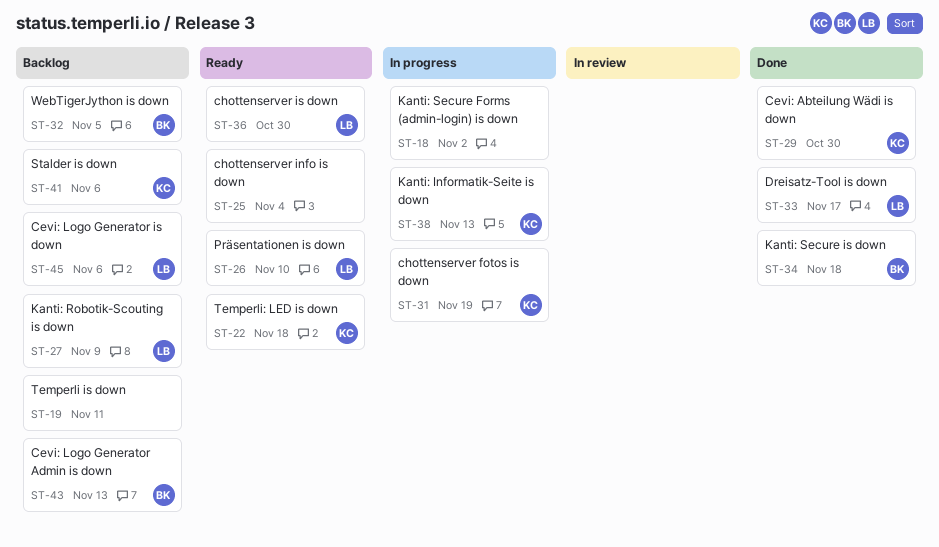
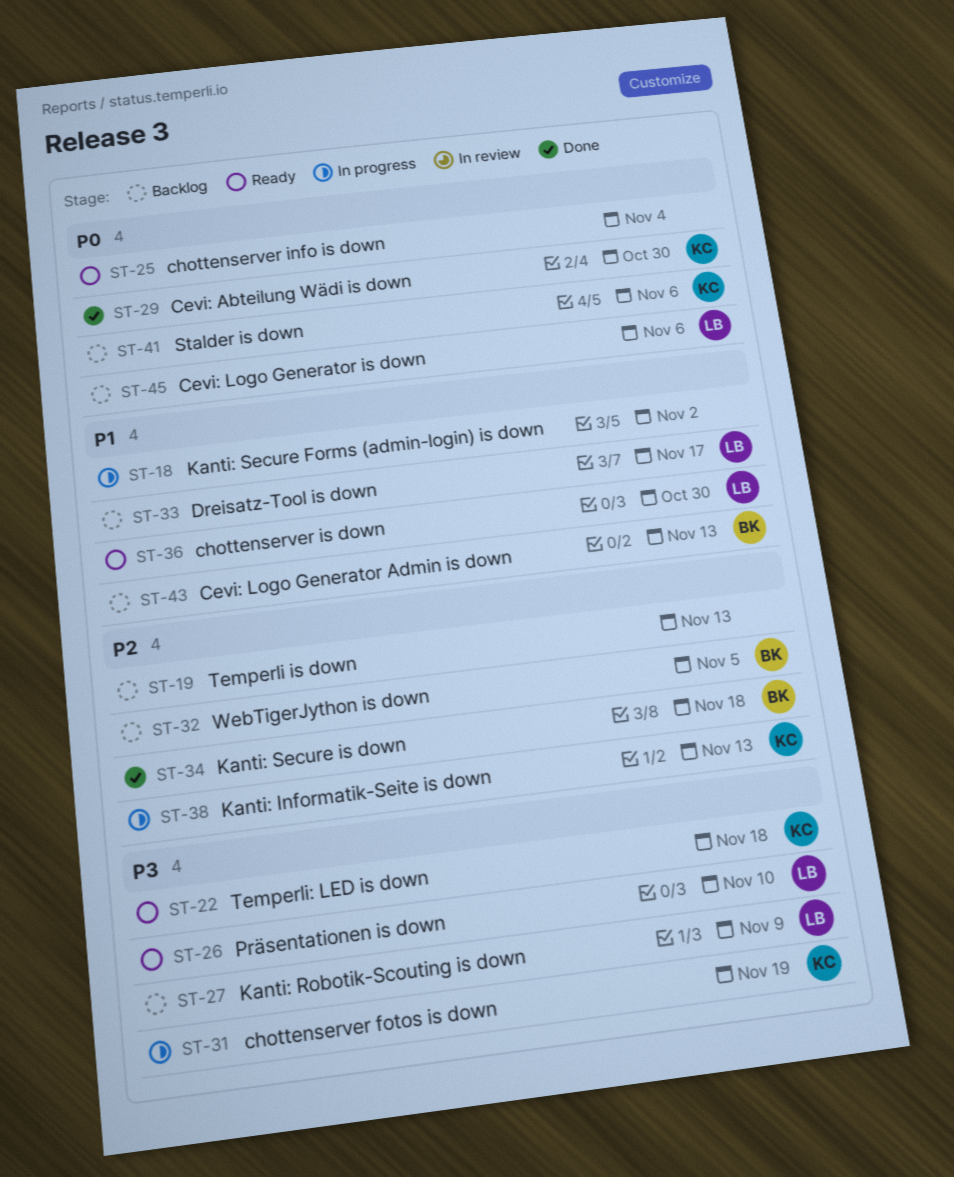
ST-19, due: Nov 11 -> Nov 13
ST-33, status: Done -> Backlog

